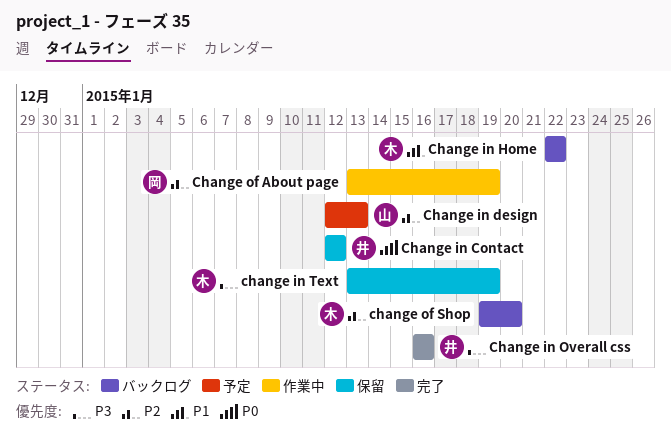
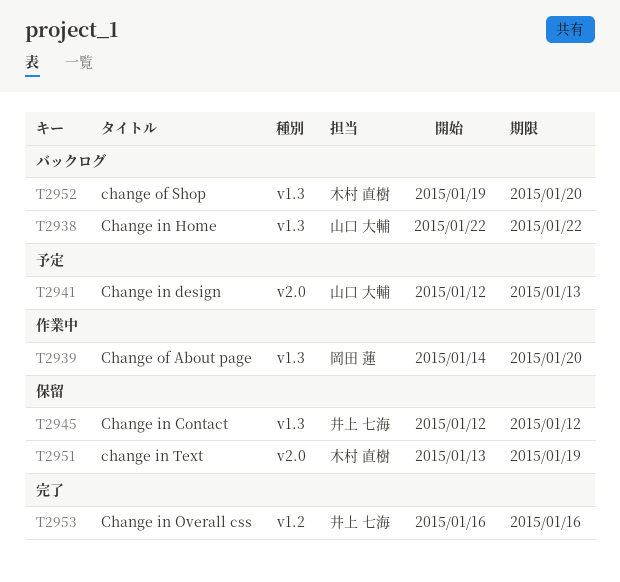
Change in Home, owner: 木村 直樹 -> 山口 大輔
Change of About page, start: Jan 13 -> Jan 14
Change of About page, due: Jan 19 -> Jan 20

